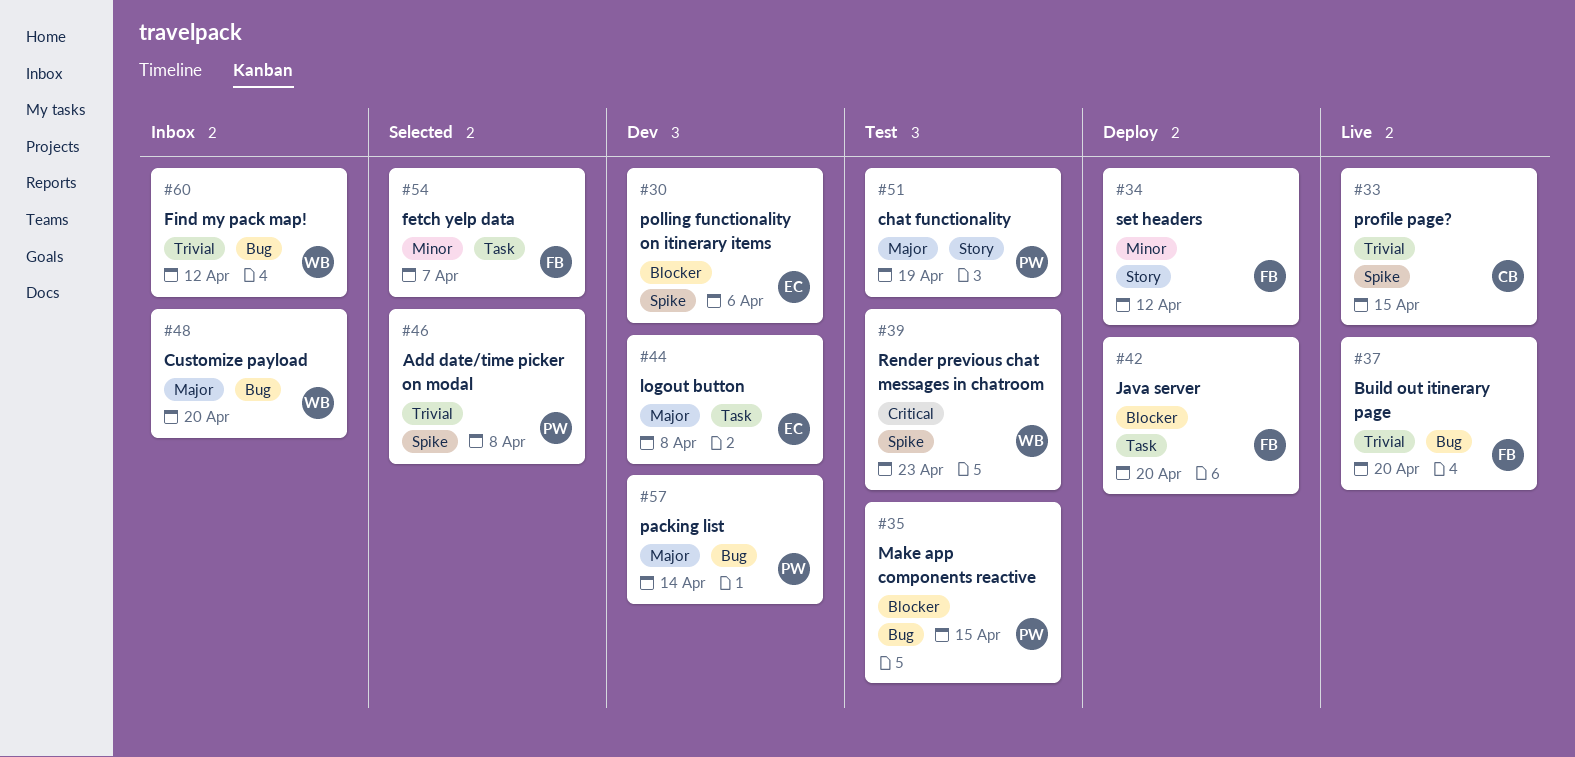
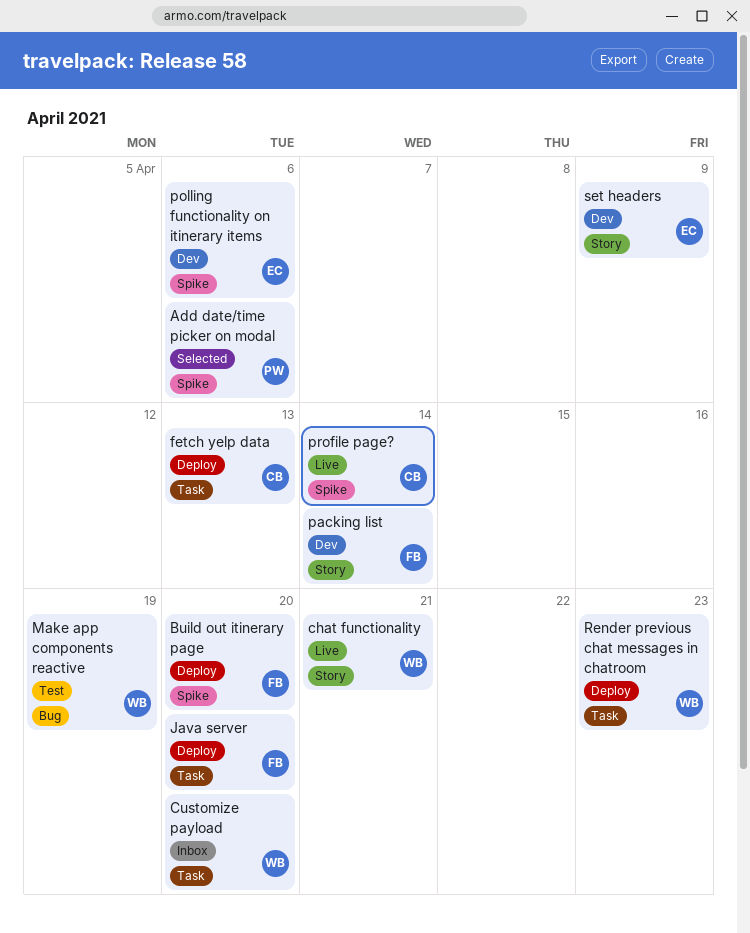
Add date/time picker on modal, due: Apr 8 -> Apr 6
Build out itinerary page, status: Live -> Deploy
Build out itinerary page, label: Bug -> Spike
chat functionality, status: Test -> Live
chat functionality, owner: PW -> WB
chat functionality, due: Apr 19 -> Apr 21
Customize payload, label: Bug -> Task
fetch yelp data, status: Selected -> Deploy
fetch yelp data, owner: FB -> CB
fetch yelp data, due: Apr 7 -> Apr 13
Find my pack map!: present -> none
logout button: present -> none
Make app components reactive, owner: PW -> WB
Make app components reactive, due: Apr 15 -> Apr 19
packing list, owner: PW -> FB
packing list, label: Bug -> Story
profile page?, due: Apr 15 -> Apr 14
Render previous chat messages in chatroom, status: Test -> Deploy
Render previous chat messages in chatroom, label: Spike -> Task
set headers, status: Deploy -> Dev
set headers, owner: FB -> EC
set headers, due: Apr 12 -> Apr 9

